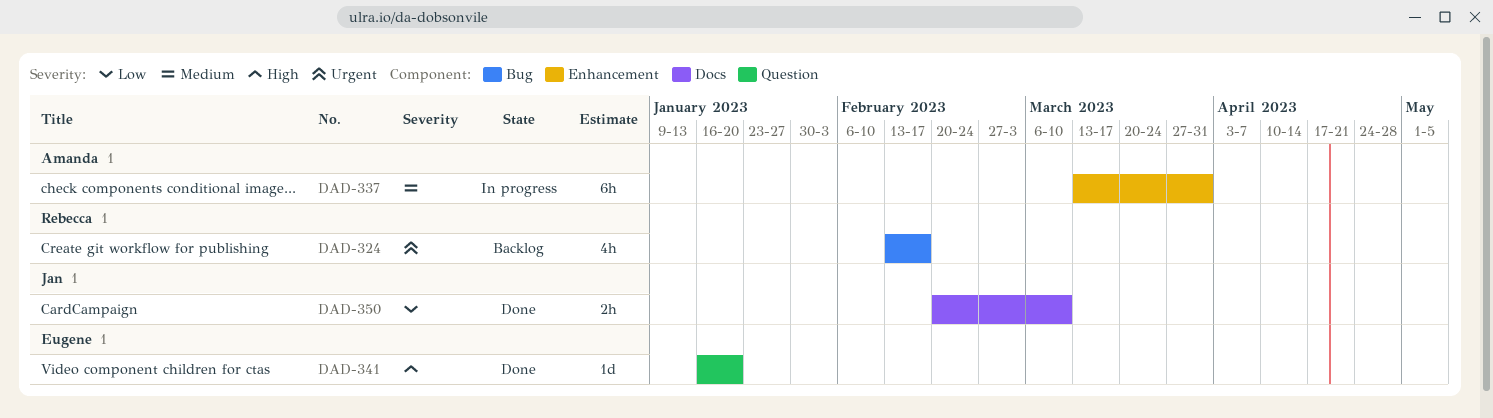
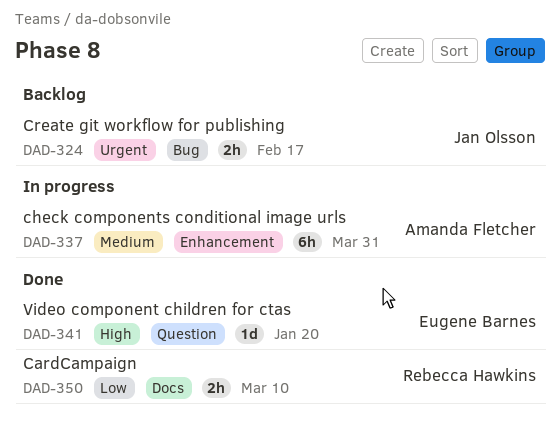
DAD-324, owner: Rebecca Hawkins -> Jan Olsson
DAD-324, estimate: 4h -> 2h
DAD-350, owner: Jan Olsson -> Rebecca Hawkins

